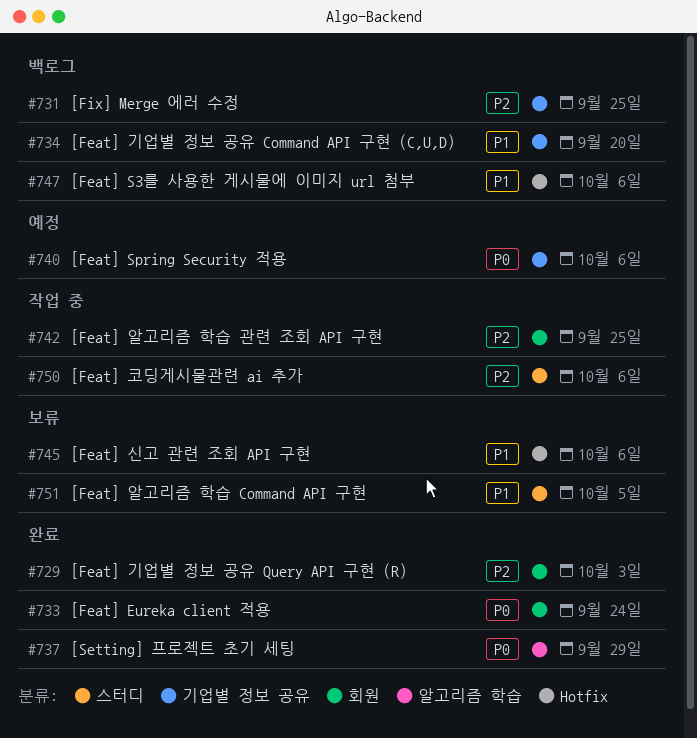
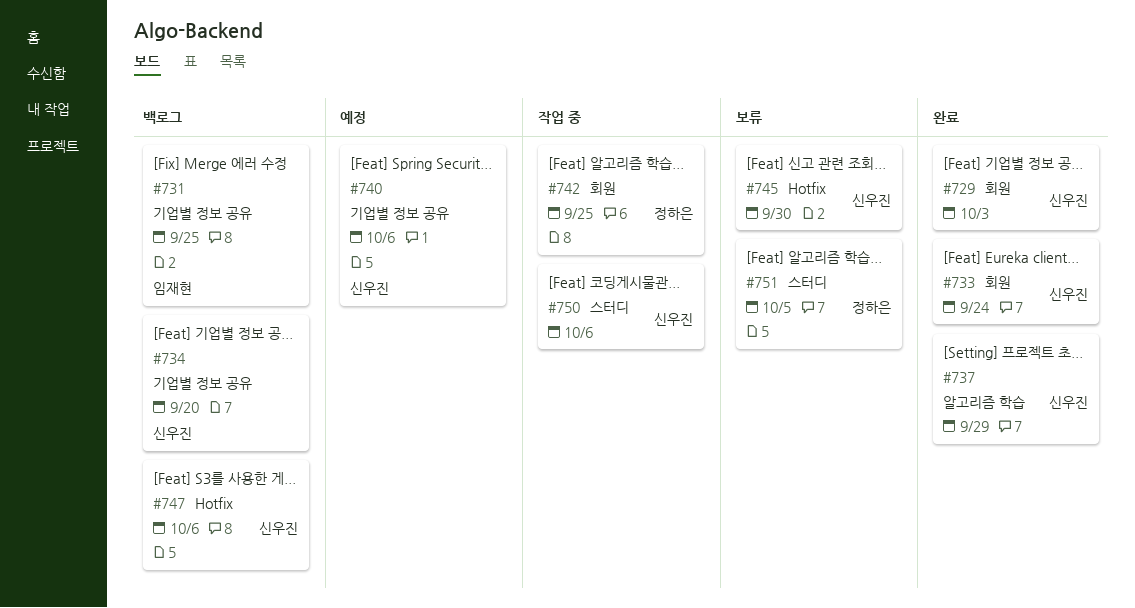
#745, due: Oct 6 -> Sep 30

